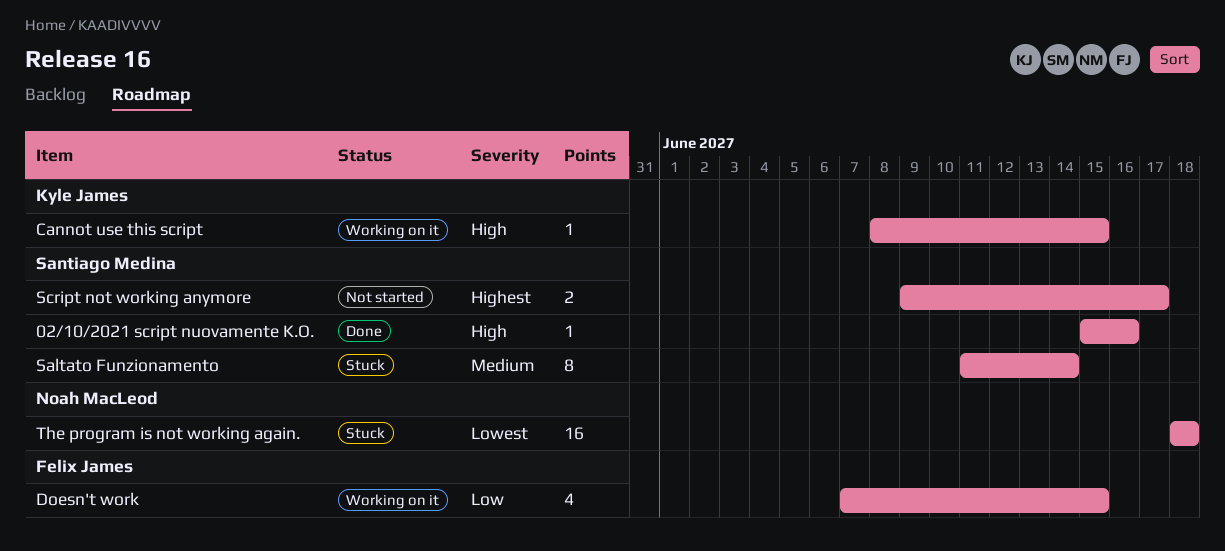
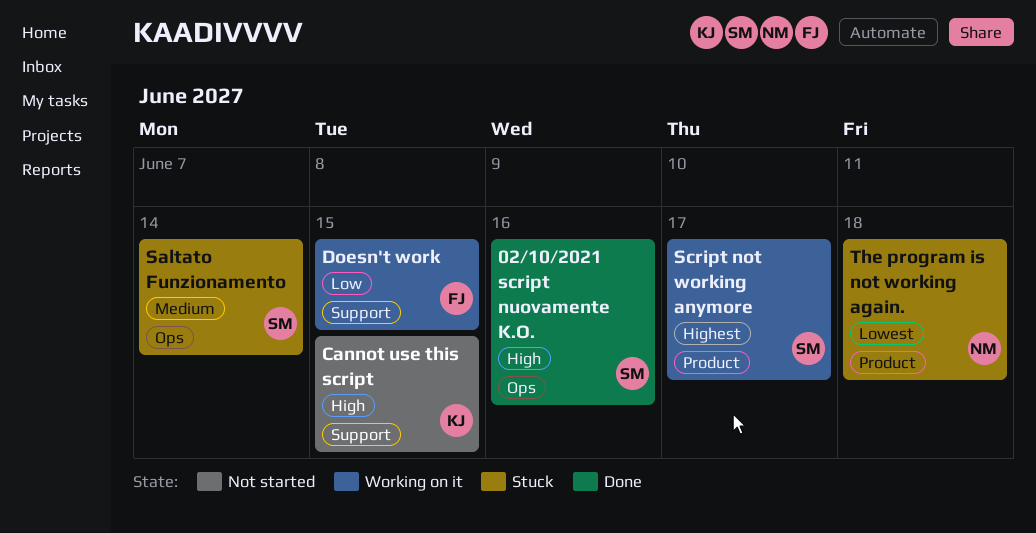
Cannot use this script, status: Working on it -> Not started
Script not working anymore, status: Not started -> Working on it

